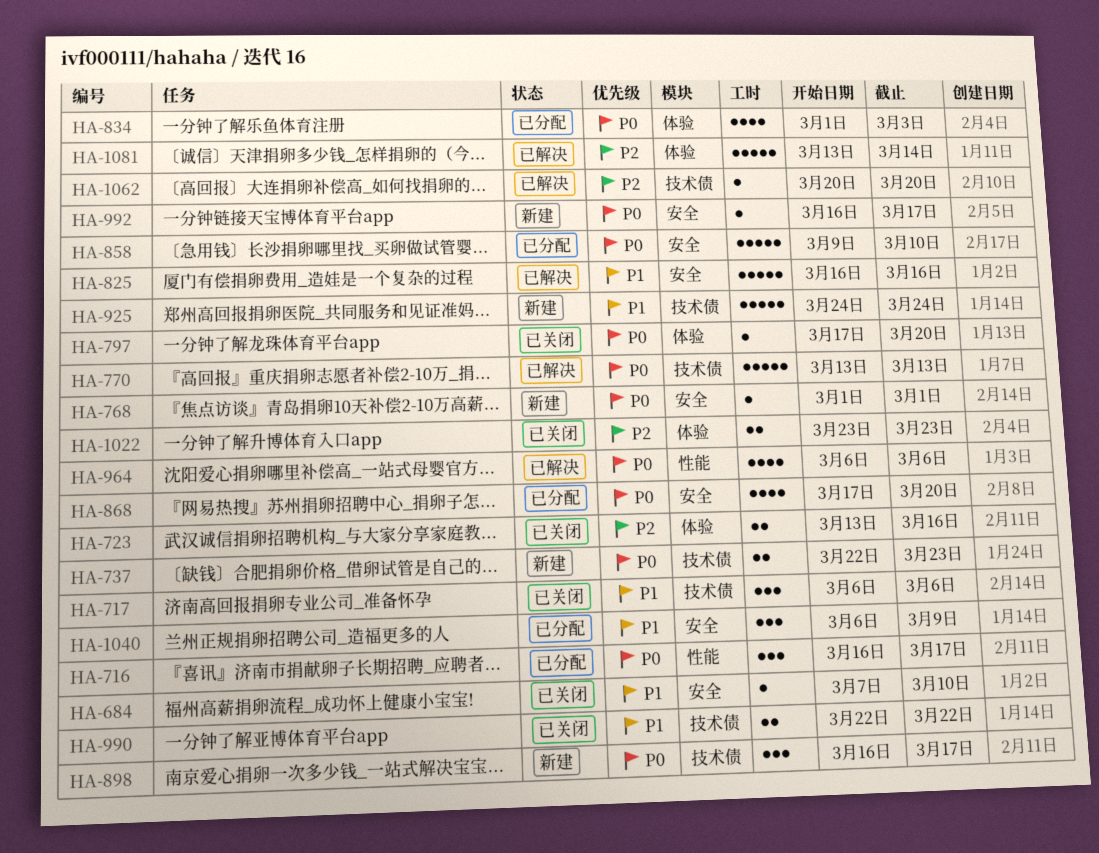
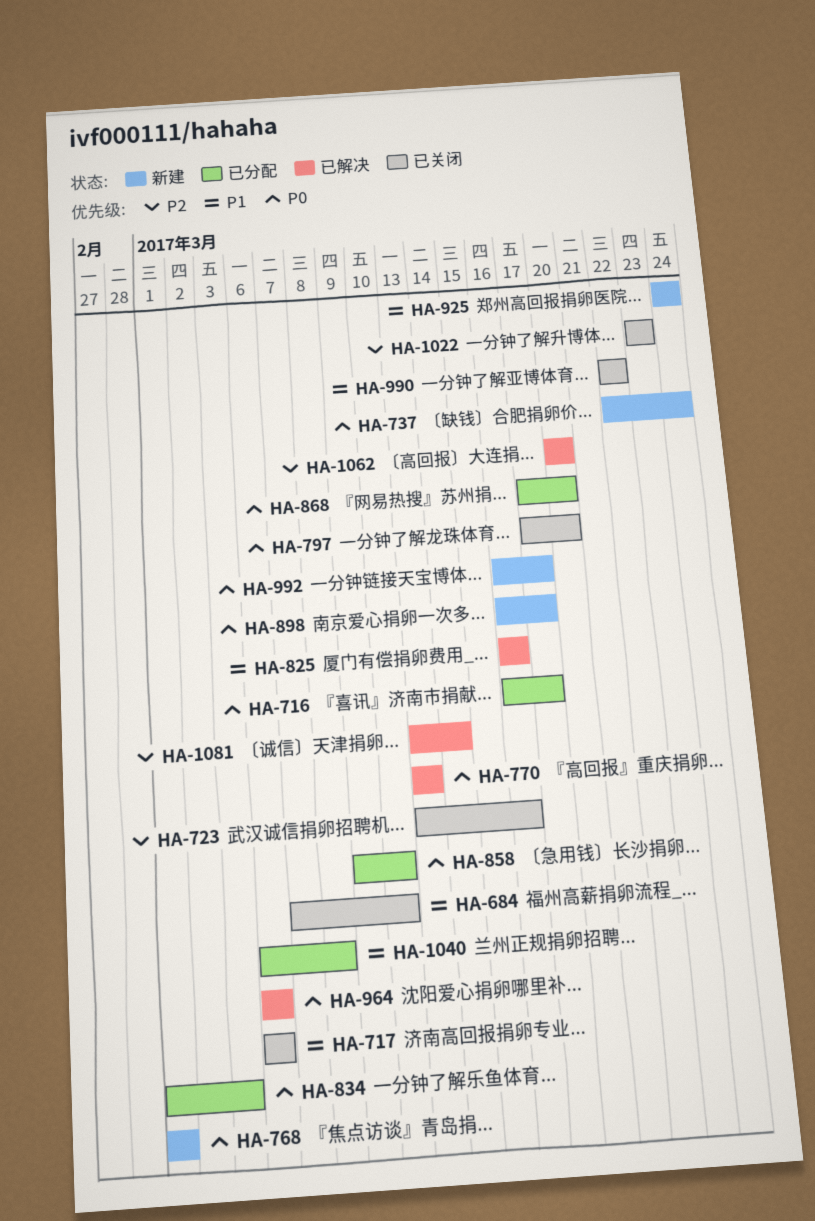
HA-737, due: Mar 23 -> Mar 24
HA-1040, due: Mar 9 -> Mar 8

